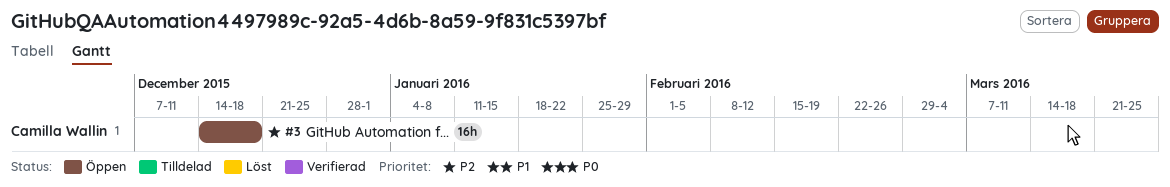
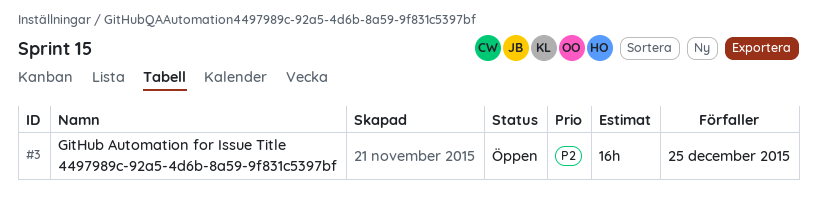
#3, due: Dec 18 -> Dec 25

